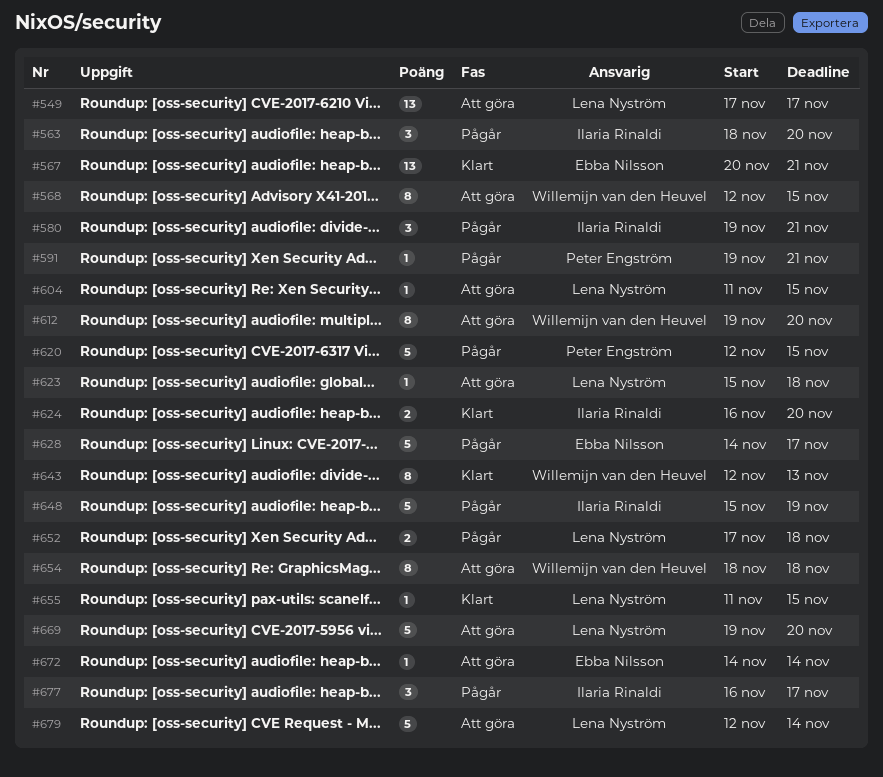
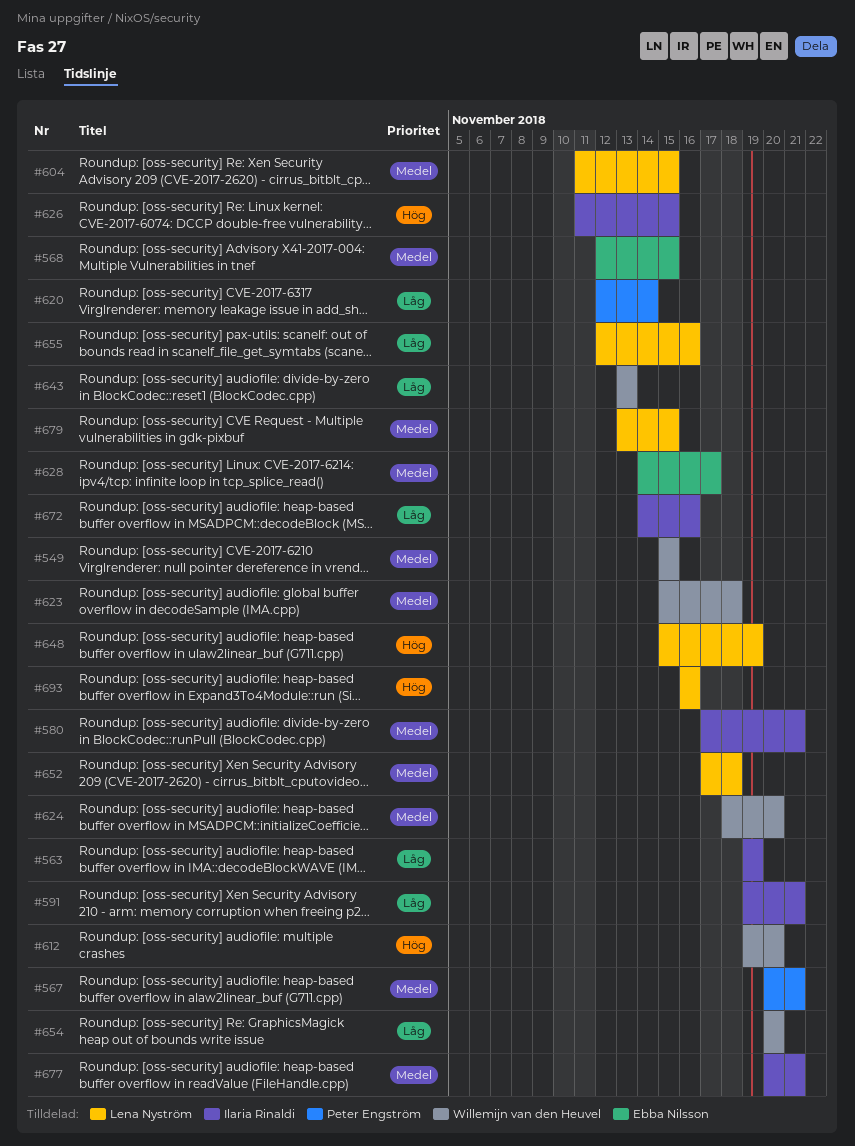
#549, owner: Lena Nyström -> Willemijn van den Heuvel
#549, start: Nov 17 -> Nov 15
#549, due: Nov 17 -> Nov 15
#563, start: Nov 18 -> Nov 19
#563, due: Nov 20 -> Nov 19
#567, owner: Ebba Nilsson -> Peter Engström
#568, owner: Willemijn van den Heuvel -> Ebba Nilsson
#580, start: Nov 19 -> Nov 17
#591, owner: Peter Engström -> Ilaria Rinaldi
#620, due: Nov 15 -> Nov 14
#623, owner: Lena Nyström -> Willemijn van den Heuvel
#624, owner: Ilaria Rinaldi -> Willemijn van den Heuvel
#624, start: Nov 16 -> Nov 18
#626: none -> present
#643, start: Nov 12 -> Nov 13
#648, owner: Ilaria Rinaldi -> Lena Nyström
#654, start: Nov 18 -> Nov 20
#654, due: Nov 18 -> Nov 20
#655, start: Nov 11 -> Nov 12
#655, due: Nov 15 -> Nov 16
#669: present -> none
#672, owner: Ebba Nilsson -> Ilaria Rinaldi
#672, due: Nov 14 -> Nov 16
#677, start: Nov 16 -> Nov 20
#677, due: Nov 17 -> Nov 21
#679, start: Nov 12 -> Nov 13
#679, due: Nov 14 -> Nov 15
#693: none -> present

